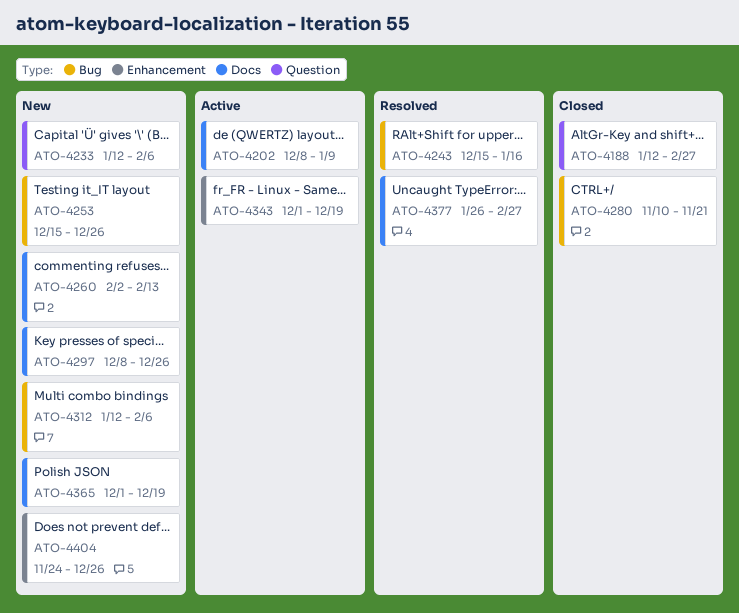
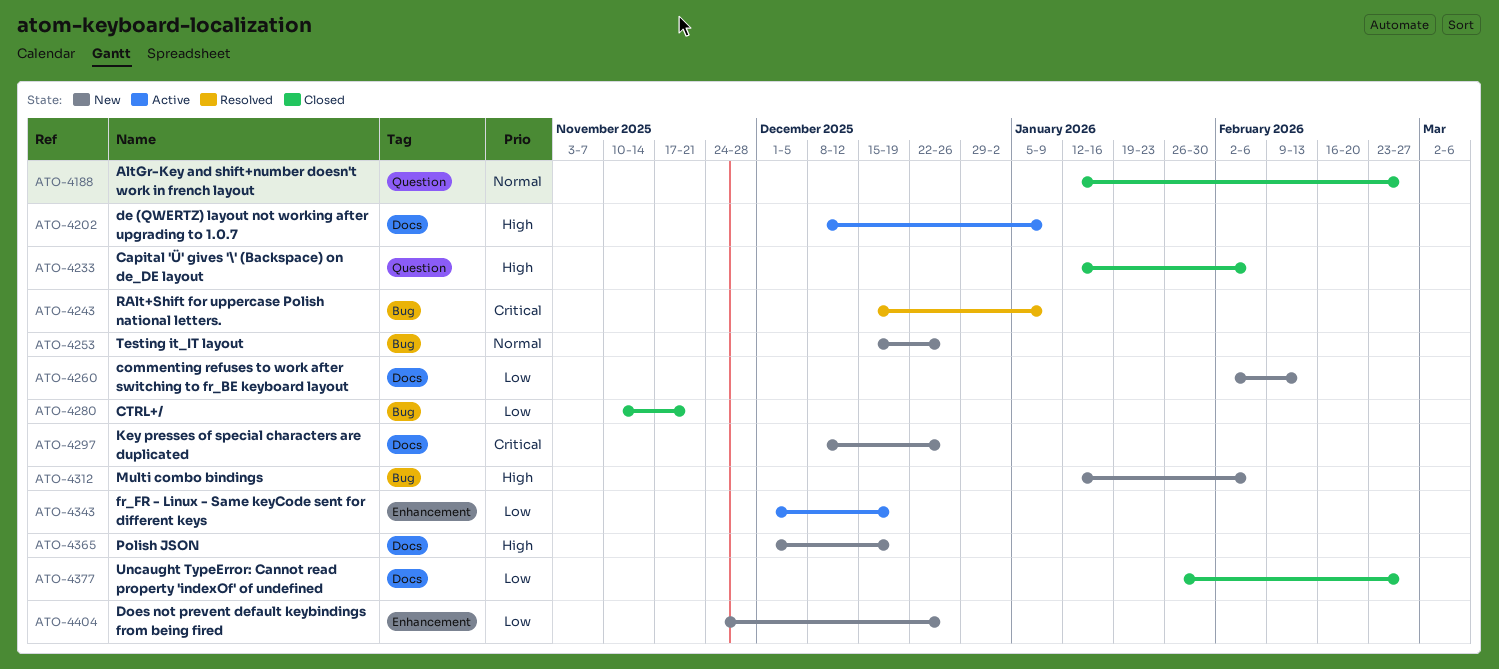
ATO-4233, status: New -> Closed
ATO-4243, due: Jan 16 -> Jan 9
ATO-4377, status: Resolved -> Closed

